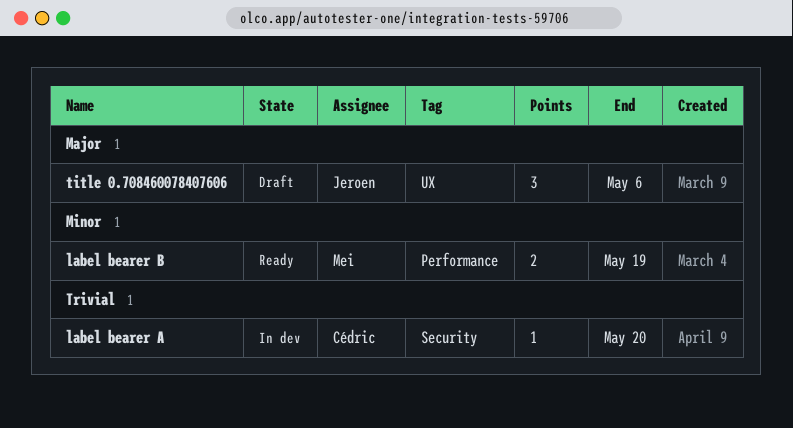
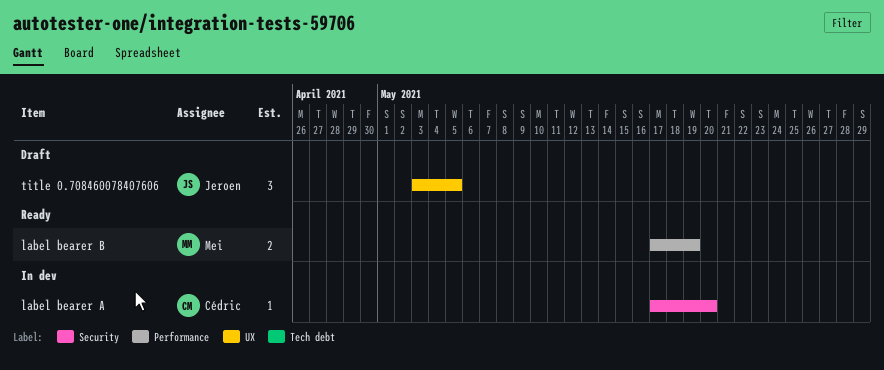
title 0.708460078407606, due: May 6 -> May 5

